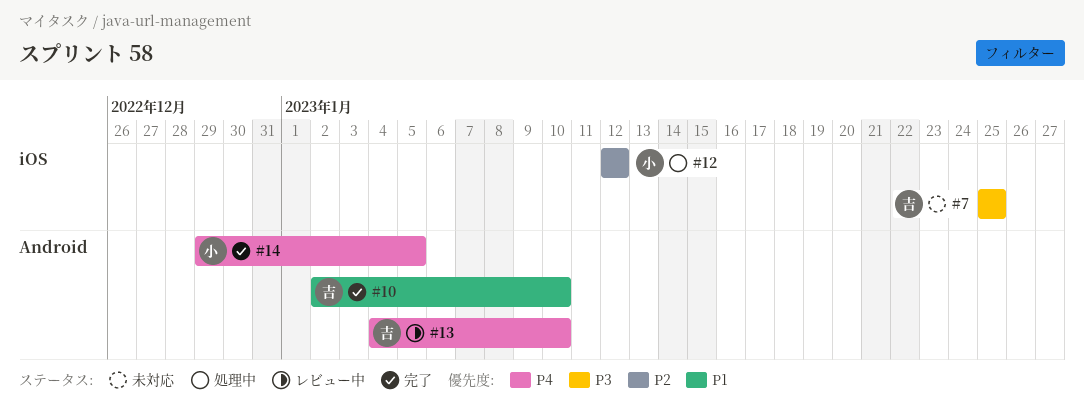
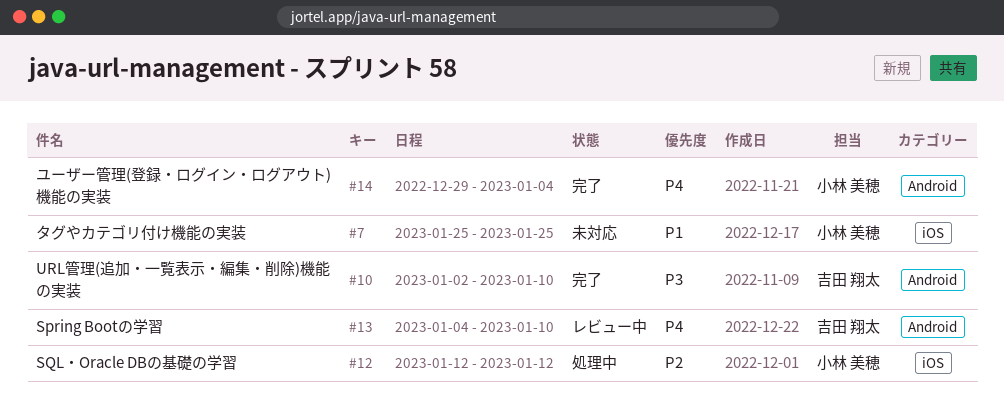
#7, owner: 吉田 翔太 -> 小林 美穂
#7, priority: P3 -> P1
#10, priority: P1 -> P3
#14, due: Jan 5 -> Jan 4

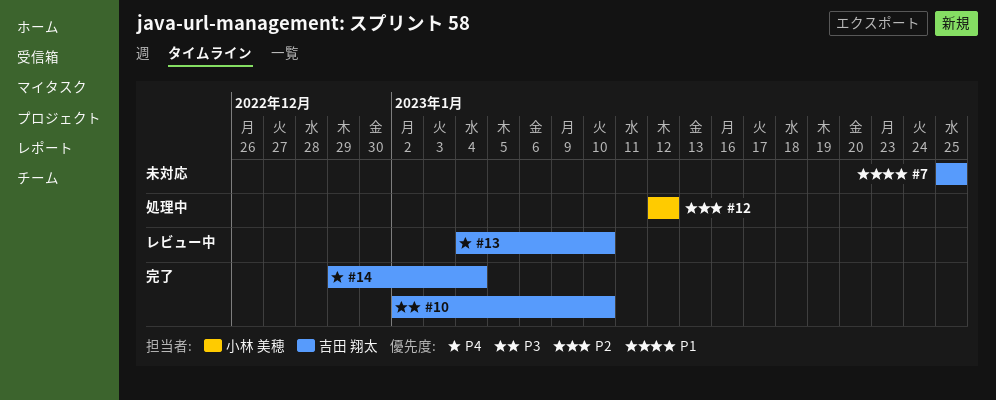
#7, owner: 小林 美穂 -> 吉田 翔太
#14, owner: 小林 美穂 -> 吉田 翔太

